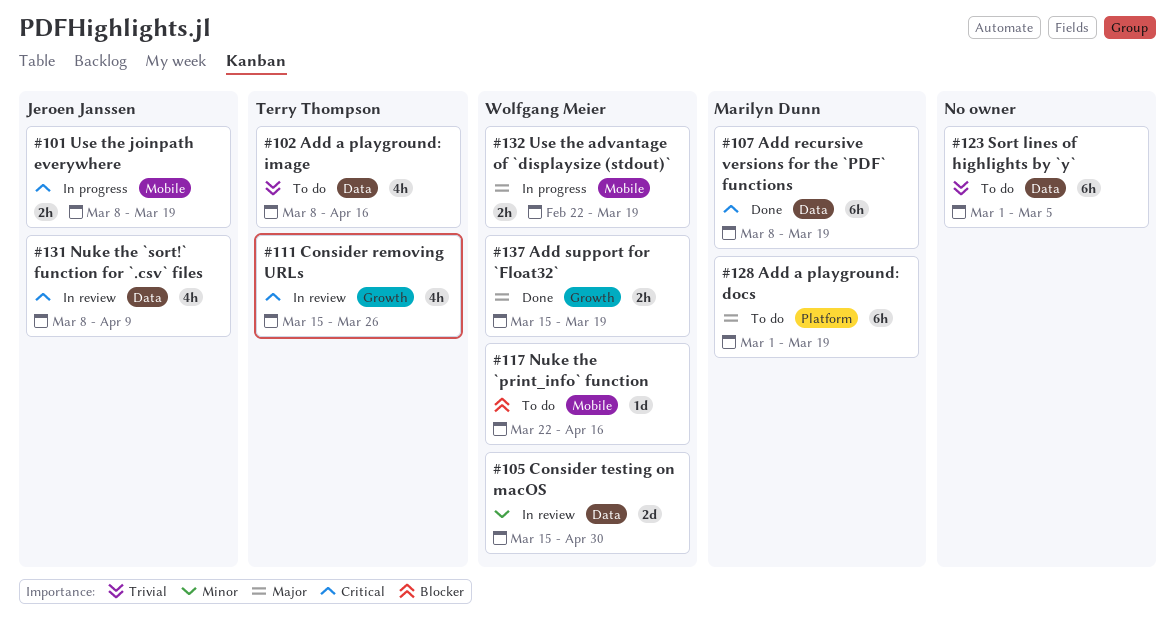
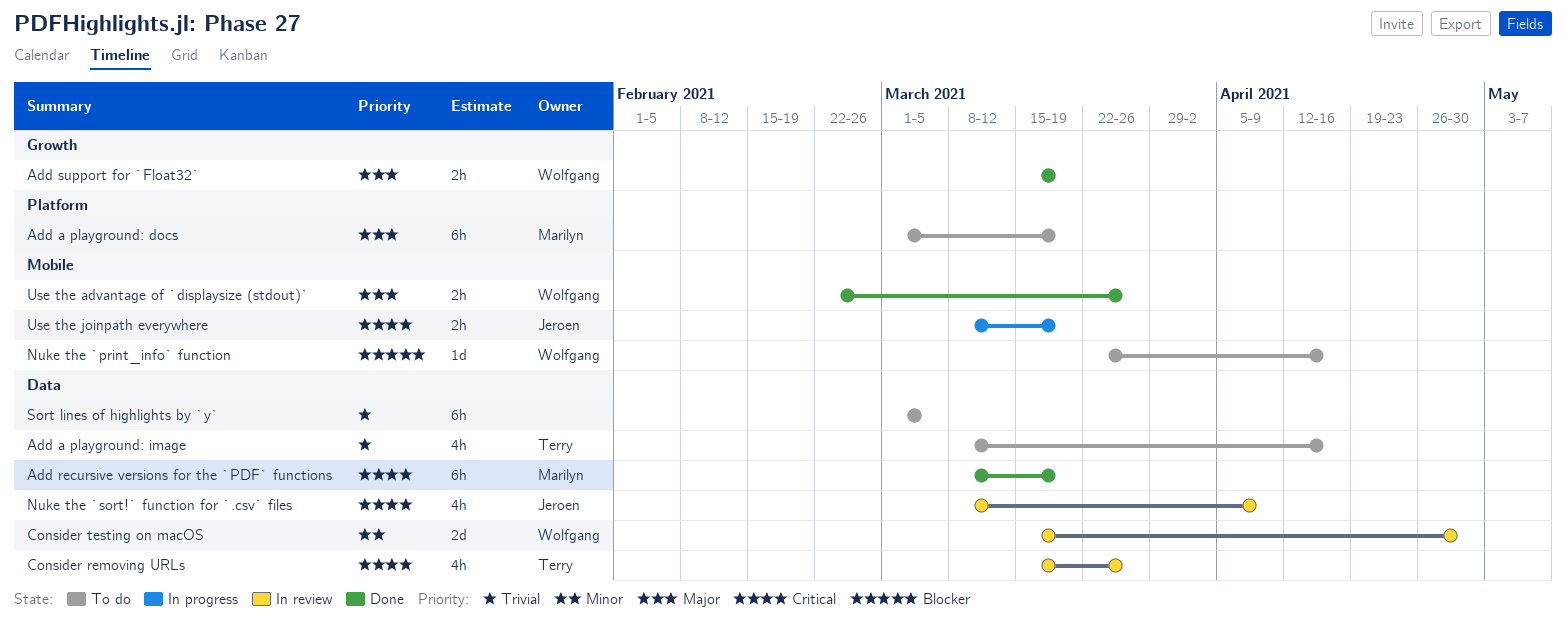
Consider removing URLs, label: Growth -> Data
Use the advantage of `displaysize (stdout)`, status: In progress -> Done
Use the advantage of `displaysize (stdout)`, due: Mar 19 -> Mar 26

